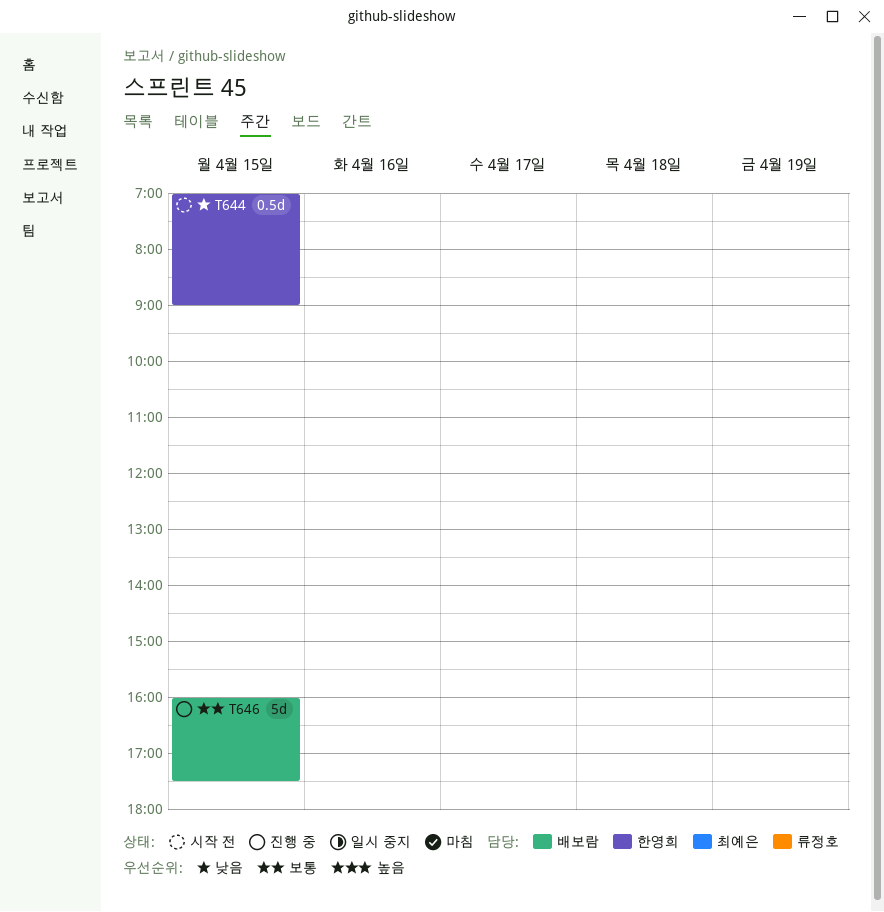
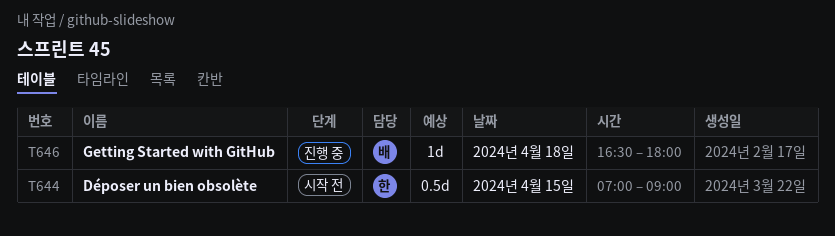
T646, estimate: 5d -> 1d
T646, day: Apr 15 -> Apr 18
T646, begins: 16:00 -> 16:30
T646, ends: 17:30 -> 18:00

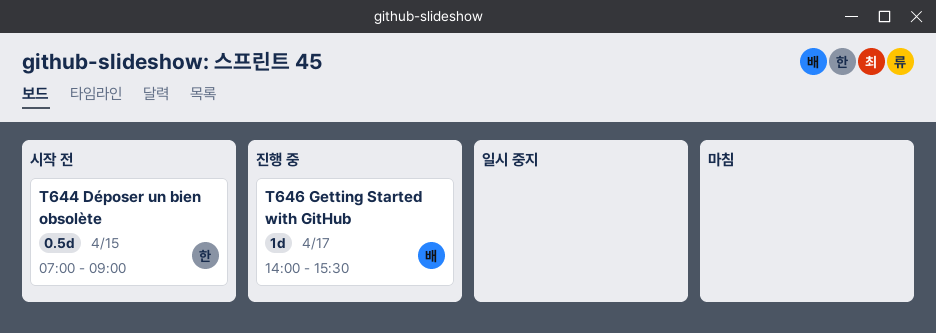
T646, day: Apr 18 -> Apr 17
T646, begins: 16:30 -> 14:00
T646, ends: 18:00 -> 15:30

